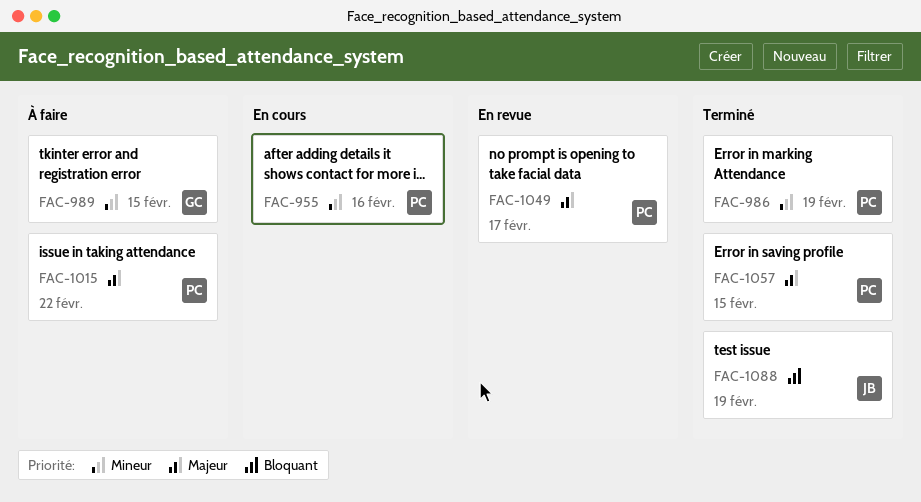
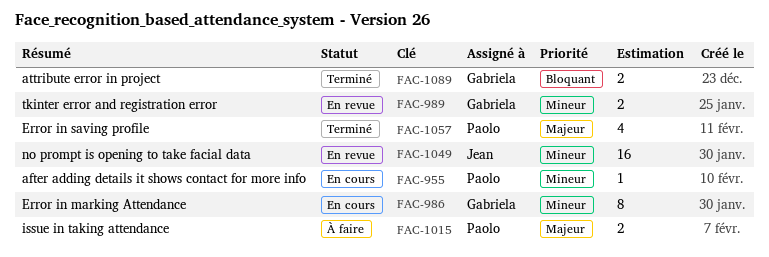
FAC-986, status: Terminé -> En cours
FAC-986, owner: Paolo -> Gabriela
FAC-989, status: À faire -> En revue
FAC-1049, owner: Paolo -> Jean
FAC-1049, priority: Majeur -> Mineur
FAC-1088: present -> none
FAC-1089: none -> present

